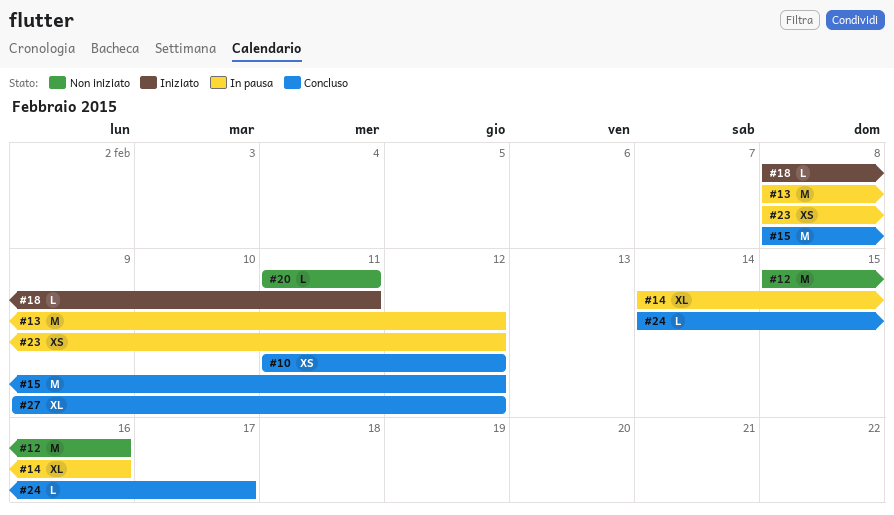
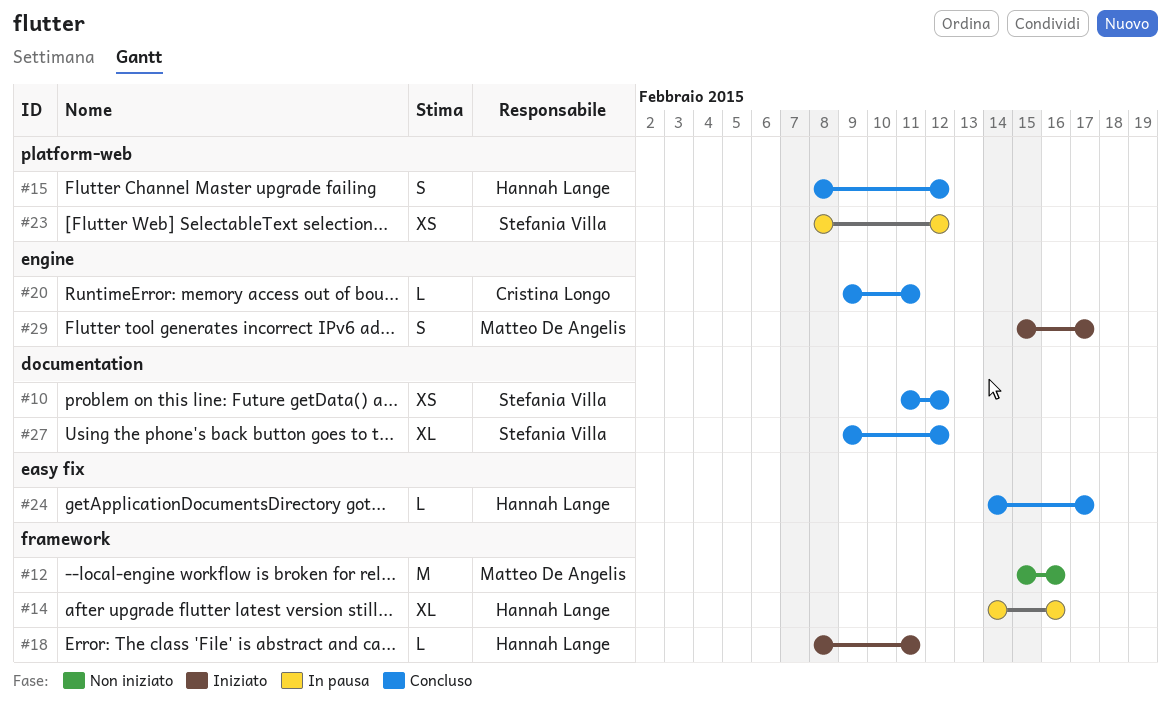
#13: present -> none
#15, estimate: M -> S
#20, status: Non iniziato -> Concluso
#20, start: Feb 11 -> Feb 9
#29: none -> present

